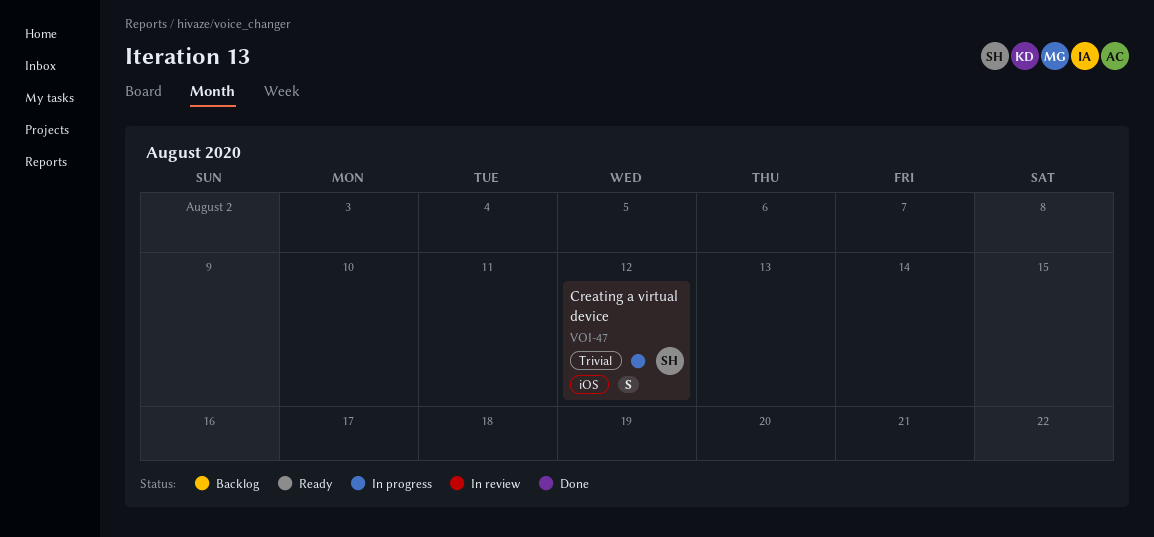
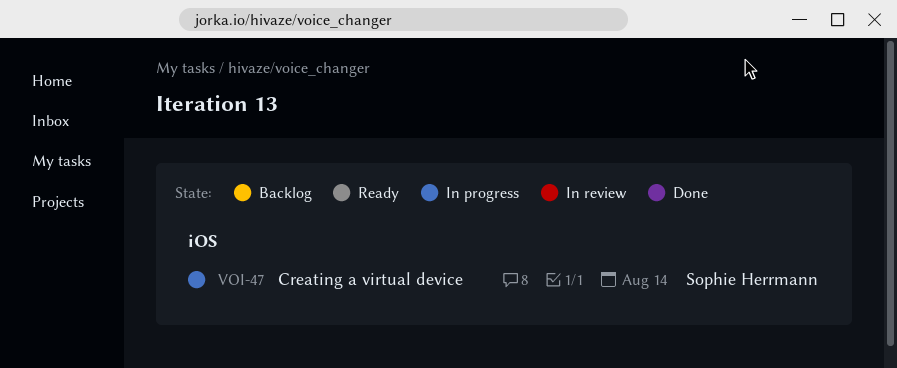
VOI-47, due: Aug 12 -> Aug 14

